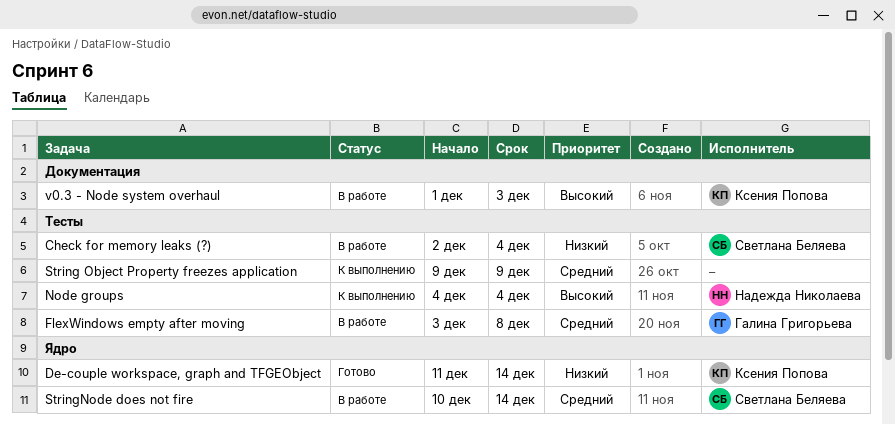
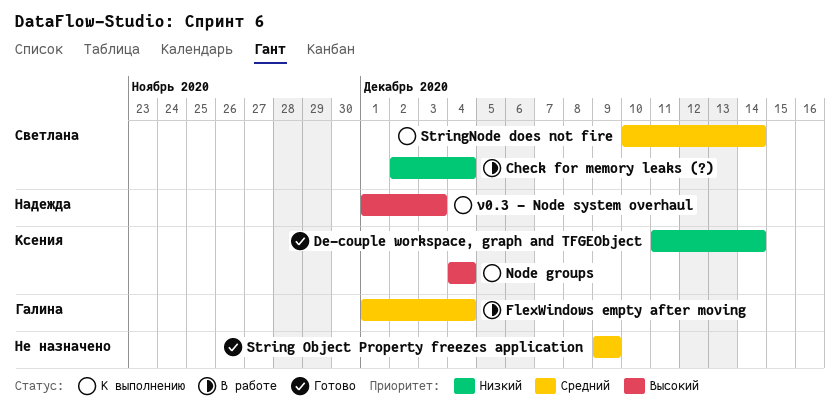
FlexWindows empty after moving, start: Dec 3 -> Dec 1
FlexWindows empty after moving, due: Dec 8 -> Dec 4
Node groups, owner: Надежда Николаева -> Ксения Попова
String Object Property freezes application, status: К выполнению -> Готово
StringNode does not fire, status: В работе -> К выполнению
v0.3 - Node system overhaul, status: В работе -> К выполнению
v0.3 - Node system overhaul, owner: Ксения Попова -> Надежда Николаева

